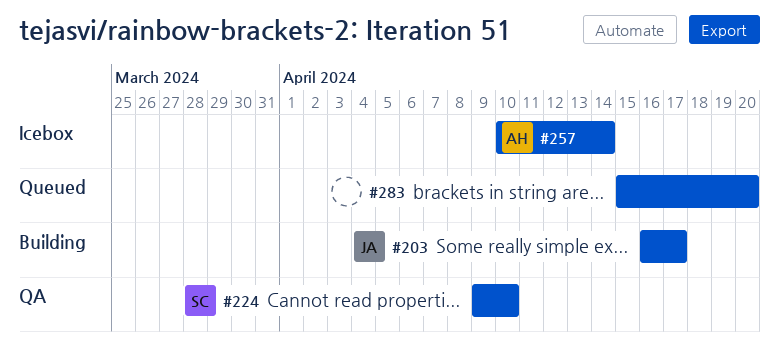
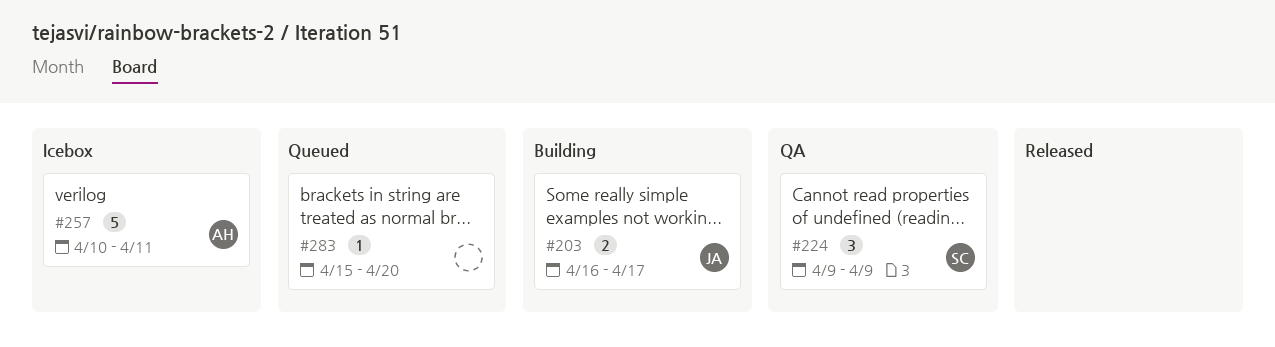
#224, due: Apr 10 -> Apr 9
#257, due: Apr 14 -> Apr 11

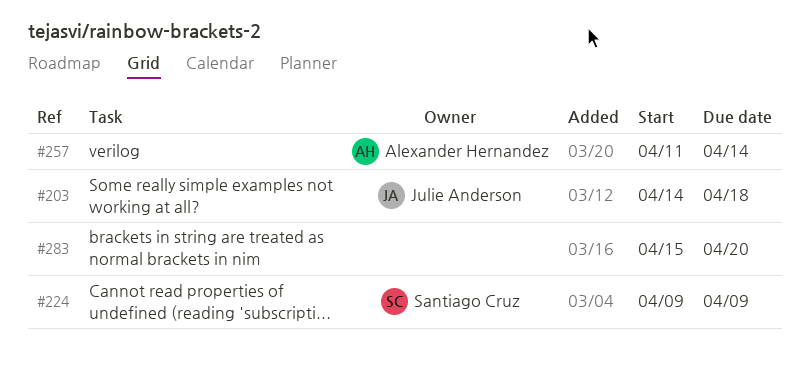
#203, start: Apr 16 -> Apr 14
#203, due: Apr 17 -> Apr 18
#257, start: Apr 10 -> Apr 11
#257, due: Apr 11 -> Apr 14

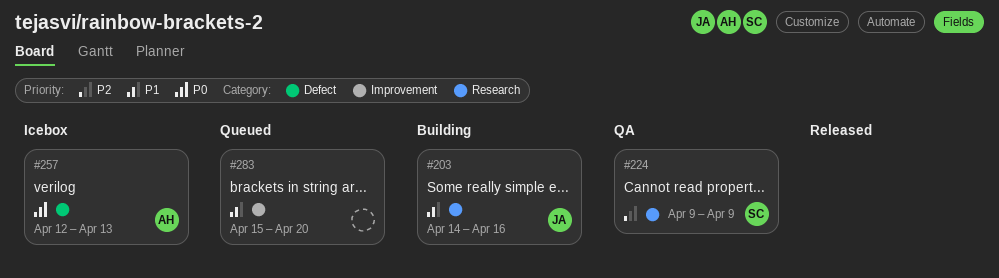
#203, due: Apr 18 -> Apr 16
#257, start: Apr 11 -> Apr 12
#257, due: Apr 14 -> Apr 13

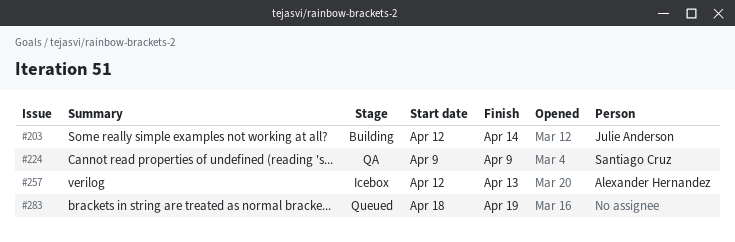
#203, start: Apr 14 -> Apr 12
#203, due: Apr 16 -> Apr 14
#283, start: Apr 15 -> Apr 18
#283, due: Apr 20 -> Apr 19

